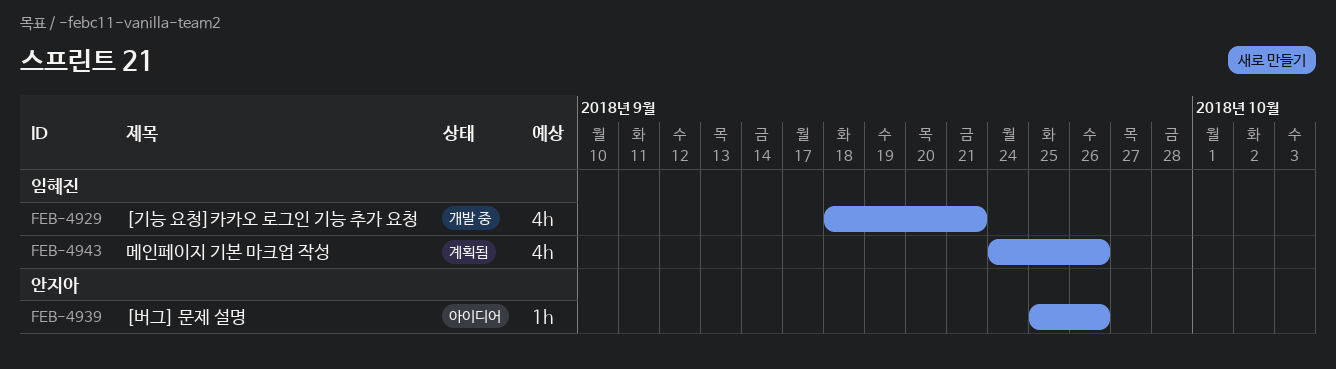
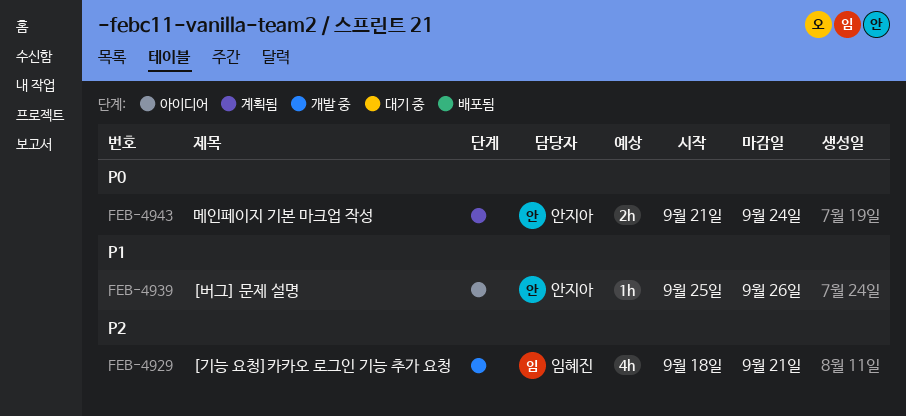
FEB-4943, owner: 임혜진 -> 안지아
FEB-4943, estimate: 4h -> 2h
FEB-4943, start: Sep 24 -> Sep 21
FEB-4943, due: Sep 26 -> Sep 24

